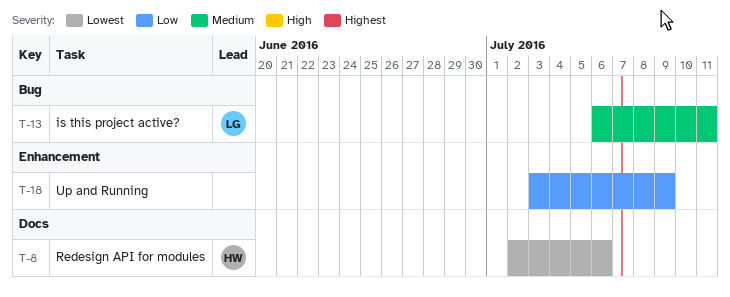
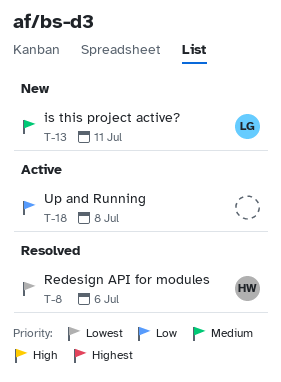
T-18, due: Jul 9 -> Jul 8

